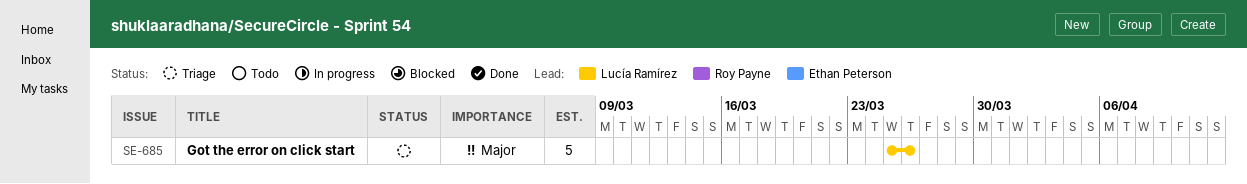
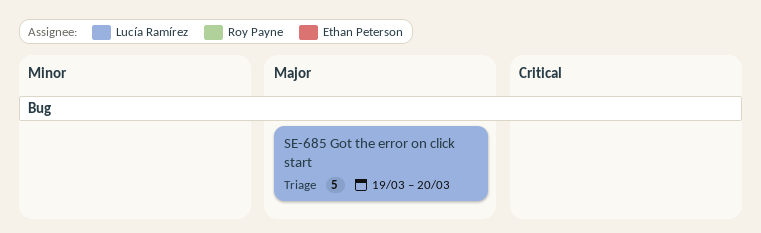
SE-685, start: Mar 25 -> Mar 19
SE-685, due: Mar 26 -> Mar 20

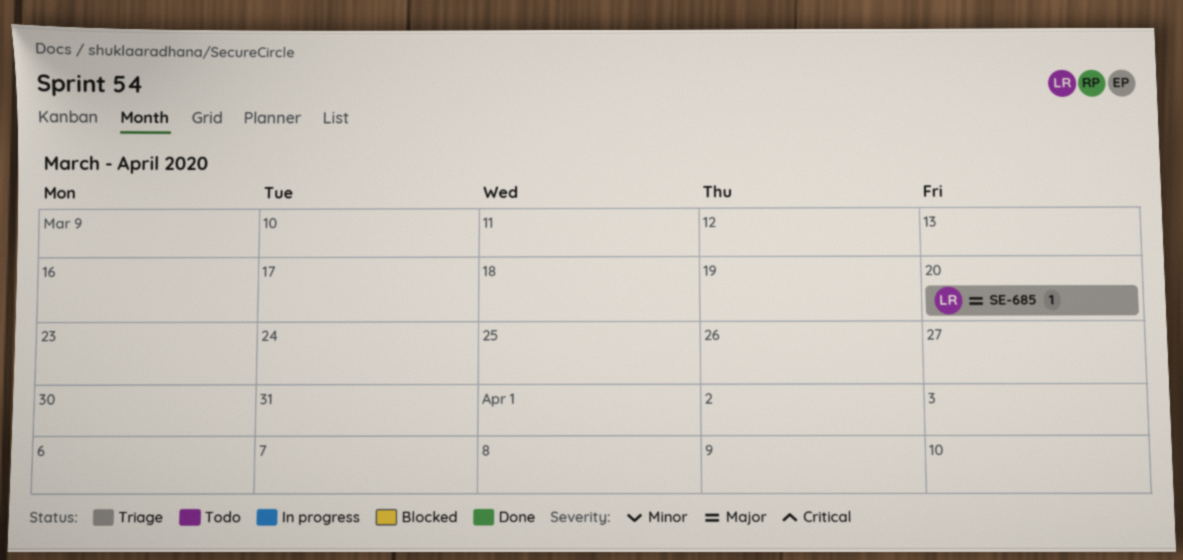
SE-685, estimate: 5 -> 1
SE-685, start: Mar 19 -> Mar 20

